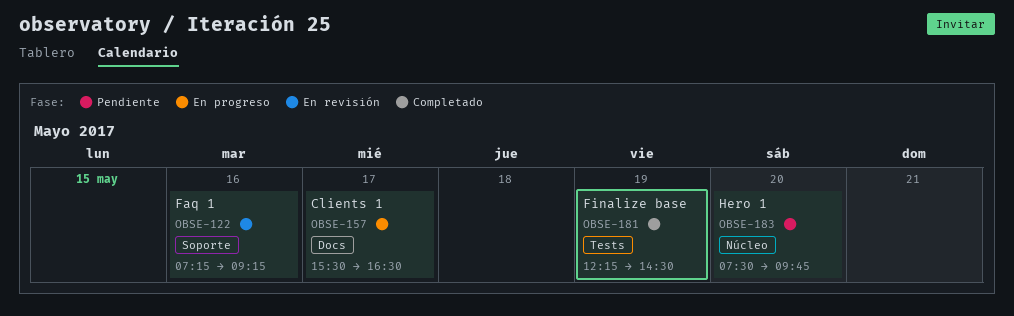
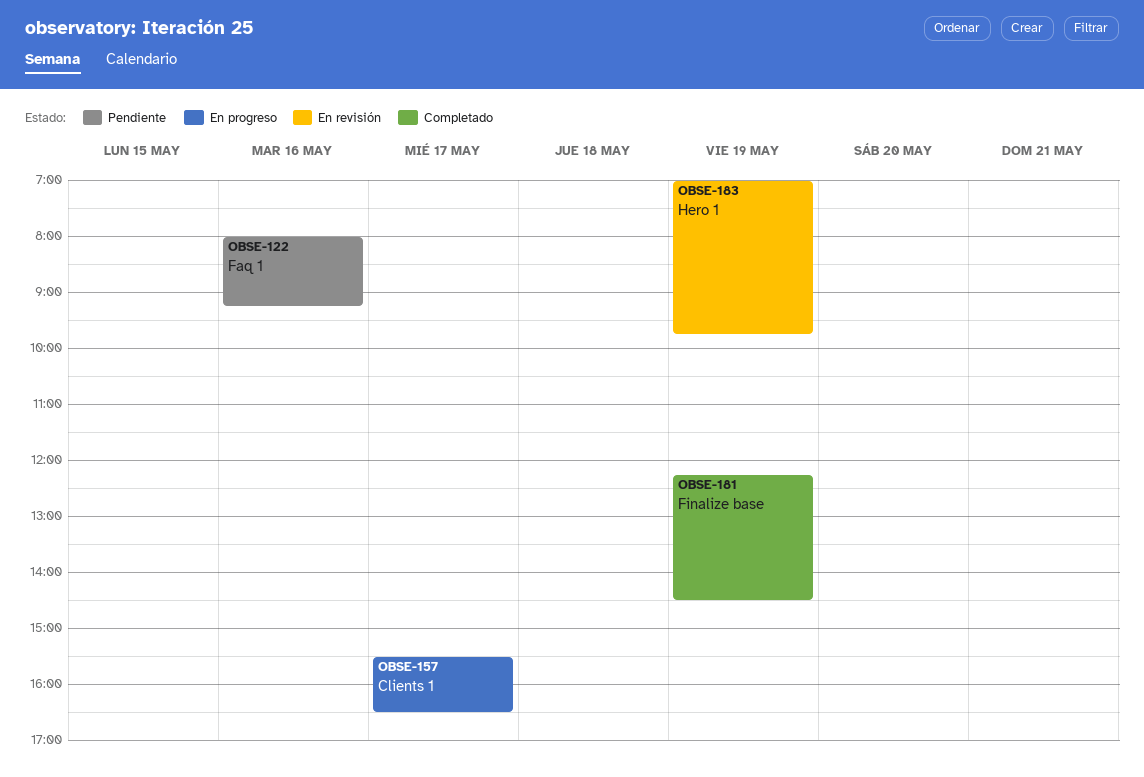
OBSE-122, status: En revisión -> Pendiente
OBSE-122, begins: 07:15 -> 08:00
OBSE-183, status: Pendiente -> En revisión
OBSE-183, day: May 20 -> May 19
OBSE-183, begins: 07:30 -> 07:00

